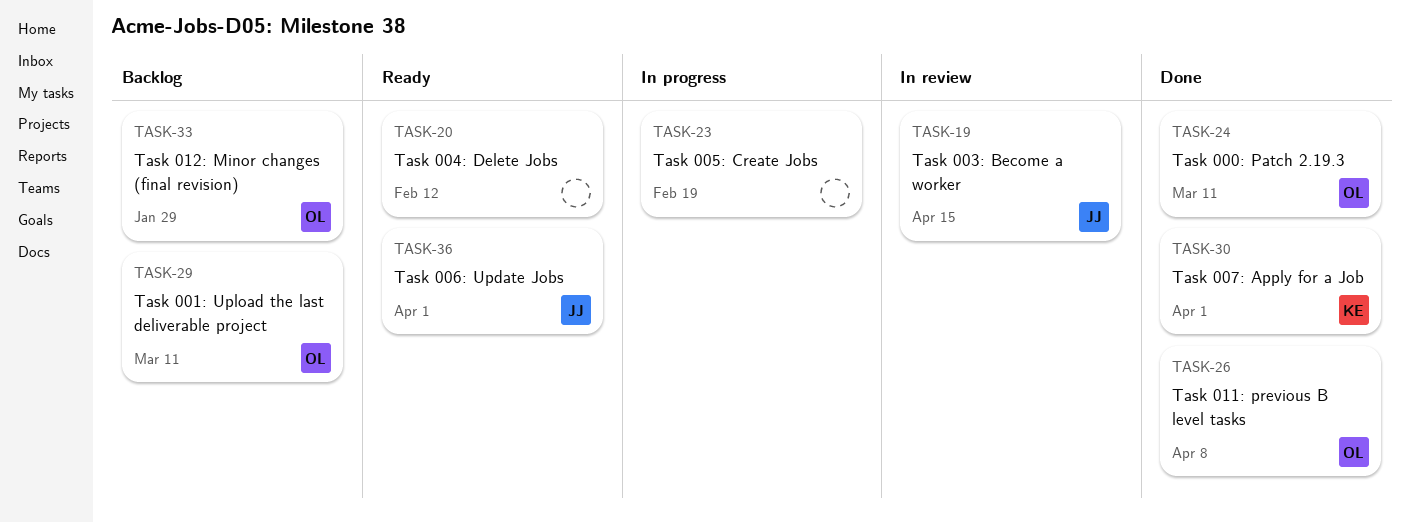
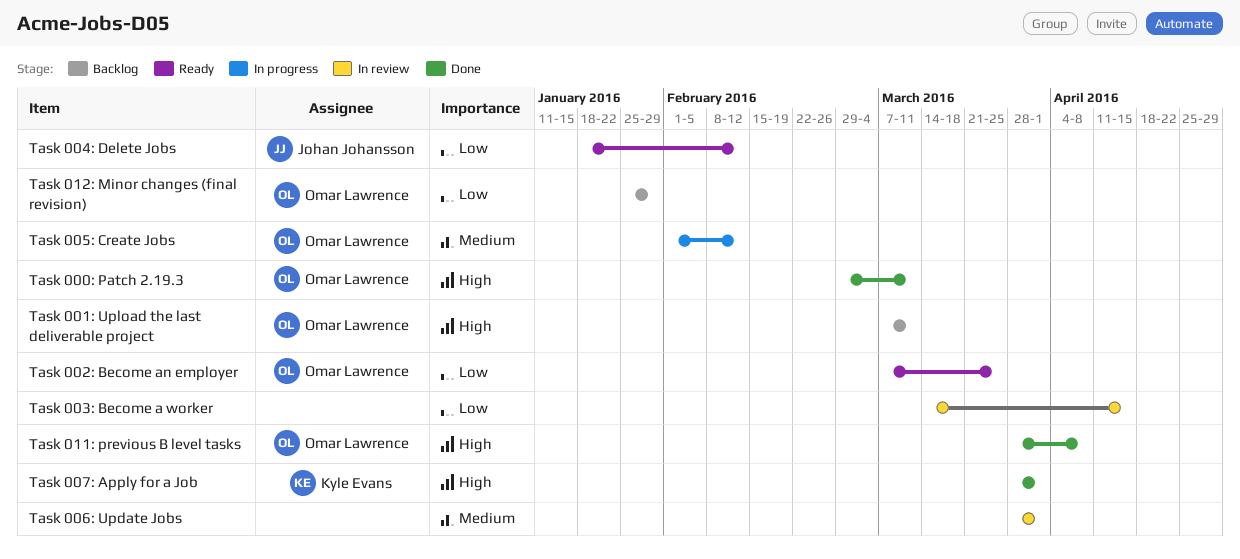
Task 002: Become an employer: none -> present
Task 003: Become a worker, owner: Johan Johansson -> none
Task 004: Delete Jobs, owner: none -> Johan Johansson
Task 005: Create Jobs, owner: none -> Omar Lawrence
Task 005: Create Jobs, due: Feb 19 -> Feb 12
Task 006: Update Jobs, status: Ready -> In review
Task 006: Update Jobs, owner: Johan Johansson -> none

